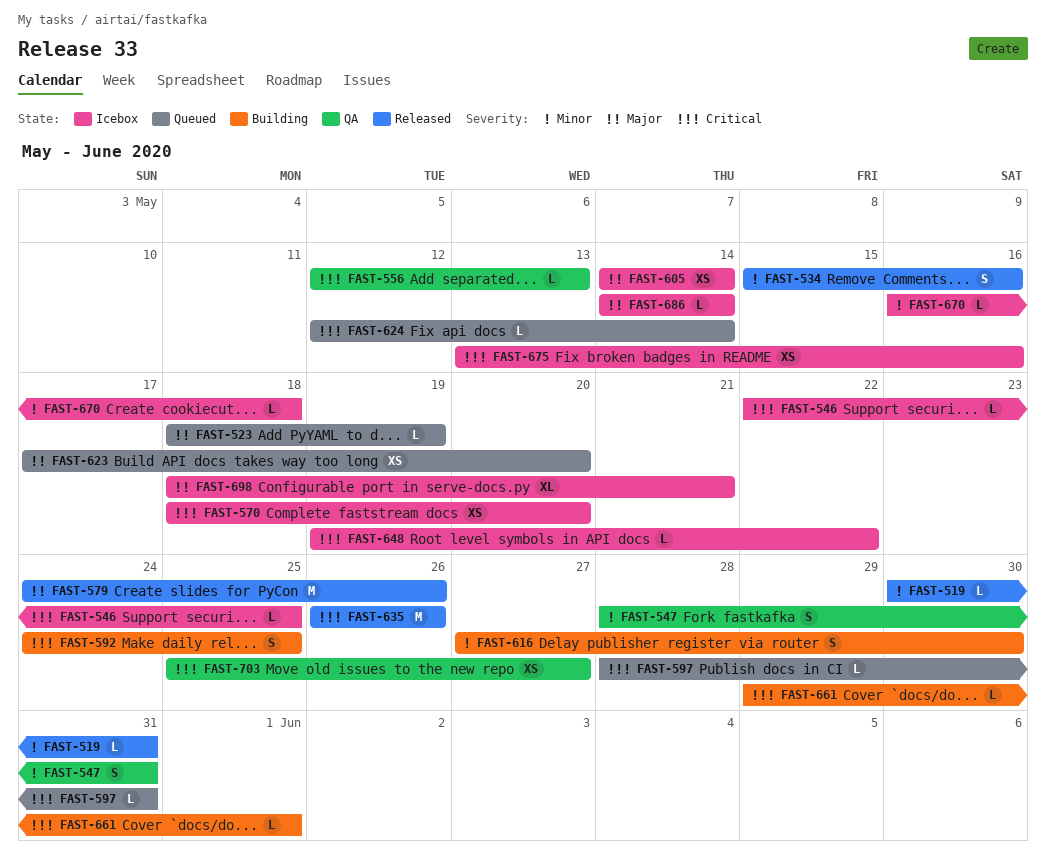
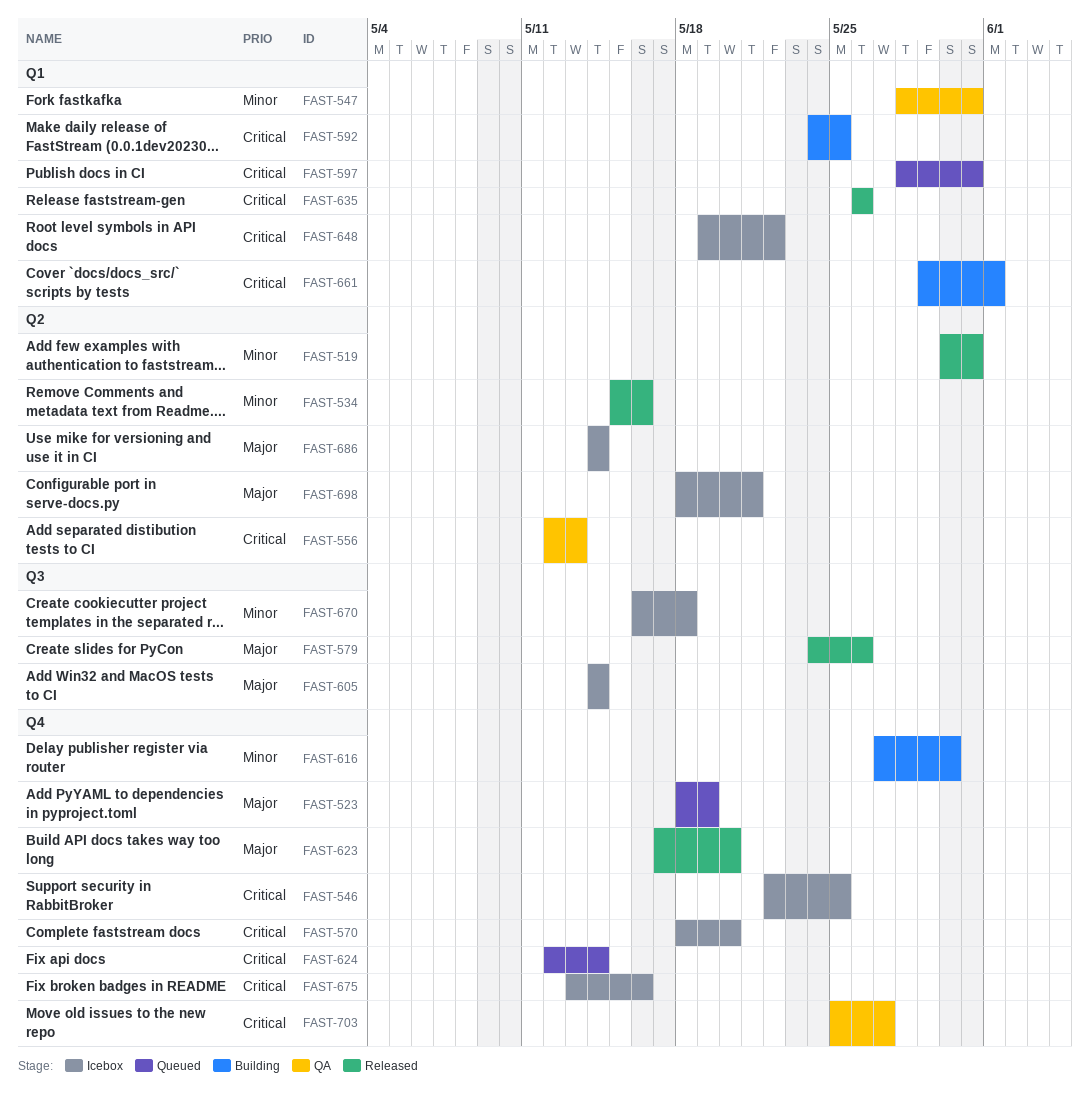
FAST-623, status: Queued -> Released

